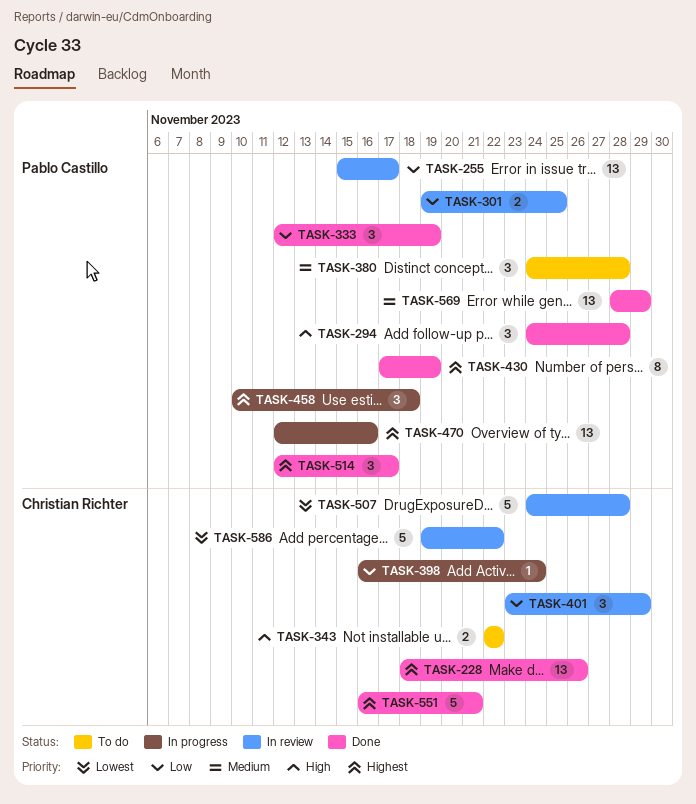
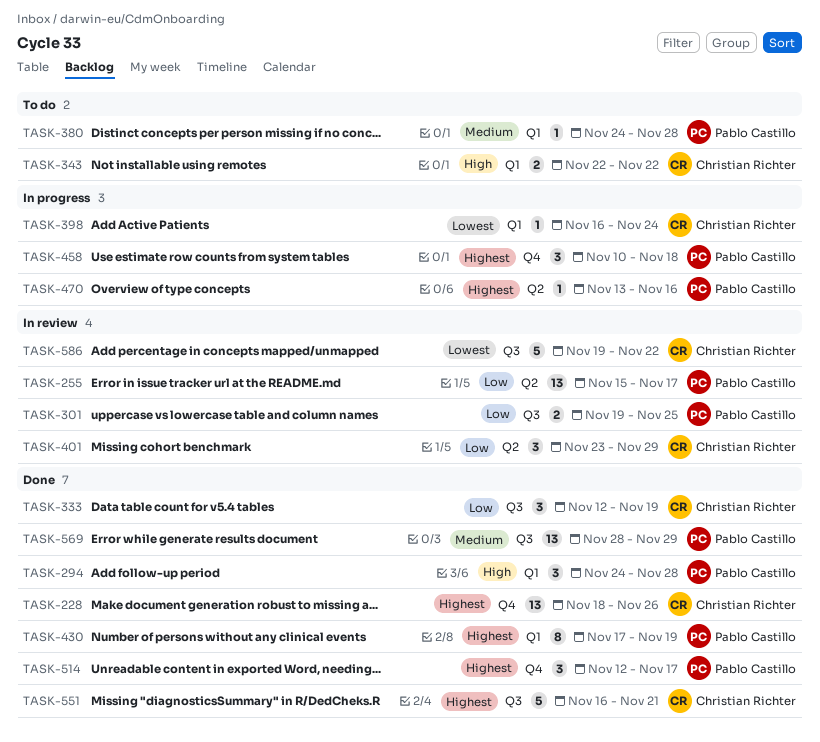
TASK-333, owner: Pablo Castillo -> Christian Richter
TASK-380, estimate: 3 -> 1
TASK-398, priority: Low -> Lowest
TASK-470, estimate: 13 -> 1
TASK-470, start: Nov 12 -> Nov 13
TASK-507: present -> none

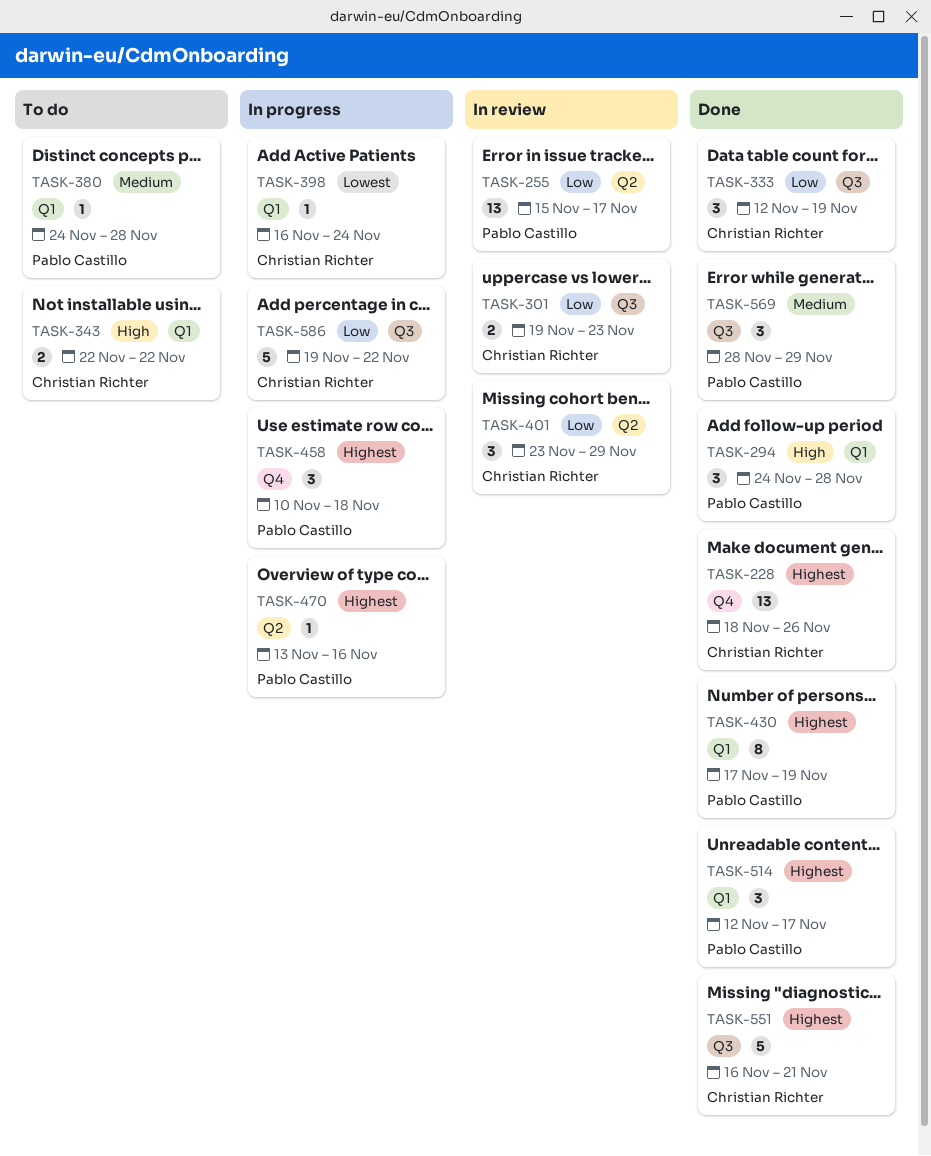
TASK-301, owner: Pablo Castillo -> Christian Richter
TASK-301, due: Nov 25 -> Nov 23
TASK-514, label: Q4 -> Q1
TASK-569, estimate: 13 -> 3
TASK-586, status: In review -> In progress
TASK-586, priority: Lowest -> Low

